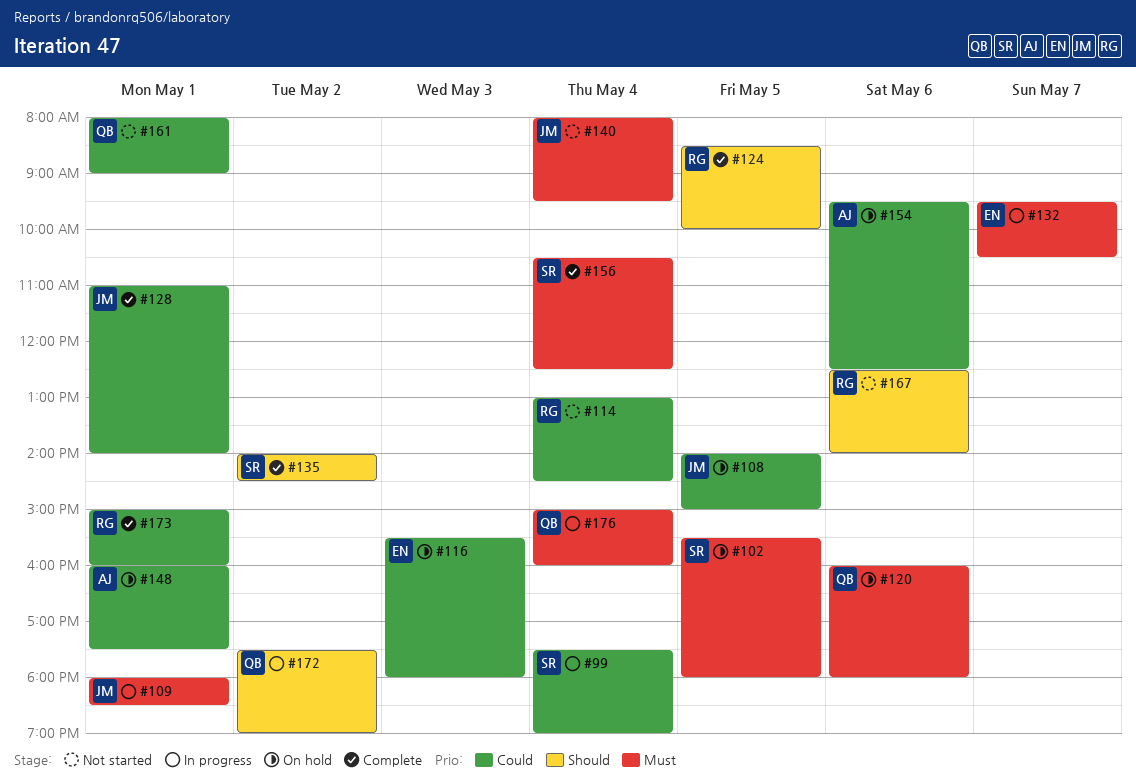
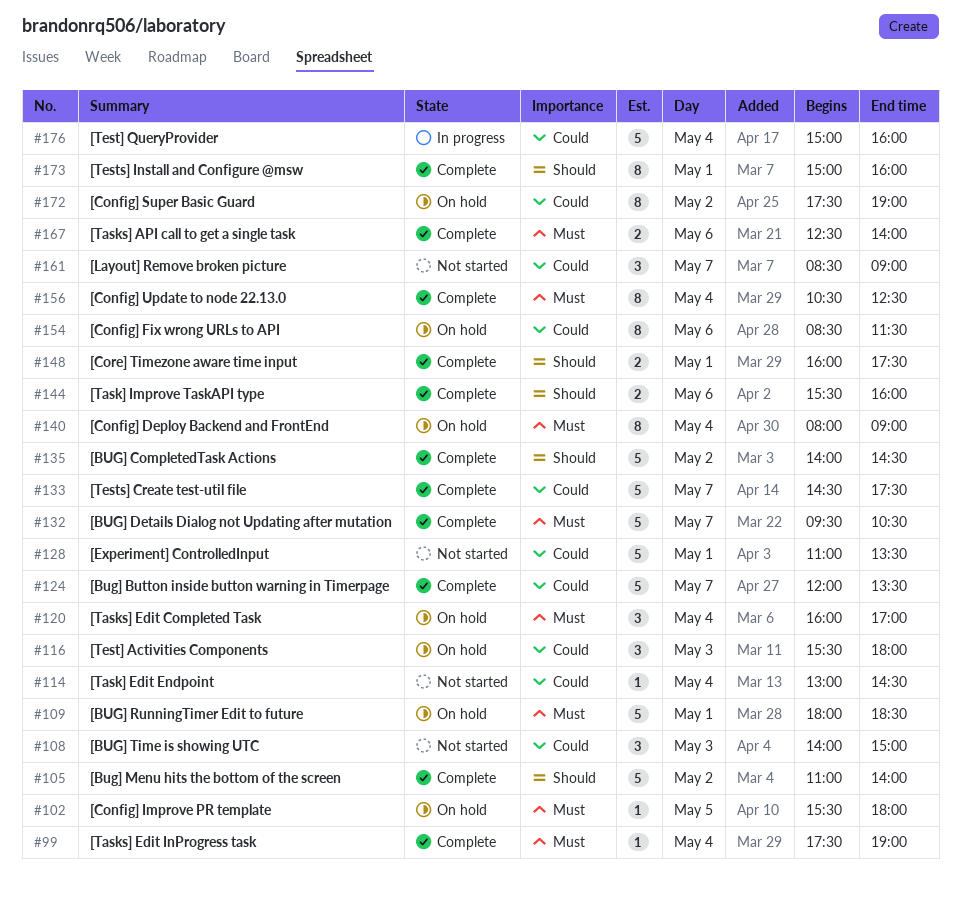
#99, status: In progress -> Complete
#99, priority: Could -> Must
#105: none -> present
#108, status: On hold -> Not started
#108, day: May 5 -> May 3
#109, status: In progress -> On hold
#120, day: May 6 -> May 4
#120, ends: 18:00 -> 17:00
#124, priority: Should -> Could
#124, day: May 5 -> May 7
#124, begins: 08:30 -> 12:00
#124, ends: 10:00 -> 13:30
#128, status: Complete -> Not started
#128, ends: 14:00 -> 13:30
#132, status: In progress -> Complete
#133: none -> present
#140, status: Not started -> On hold
#140, ends: 09:30 -> 09:00
#144: none -> present
#148, status: On hold -> Complete
#148, priority: Could -> Should
#154, begins: 09:30 -> 08:30
#154, ends: 12:30 -> 11:30
#161, day: May 1 -> May 7
#161, begins: 08:00 -> 08:30
#167, status: Not started -> Complete
#167, priority: Should -> Must
#172, status: In progress -> On hold
#172, priority: Should -> Could
#173, priority: Could -> Should
#176, priority: Must -> Could

